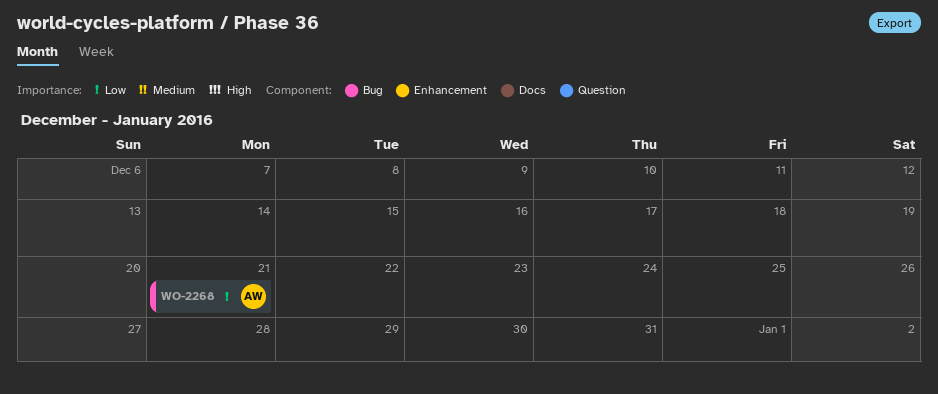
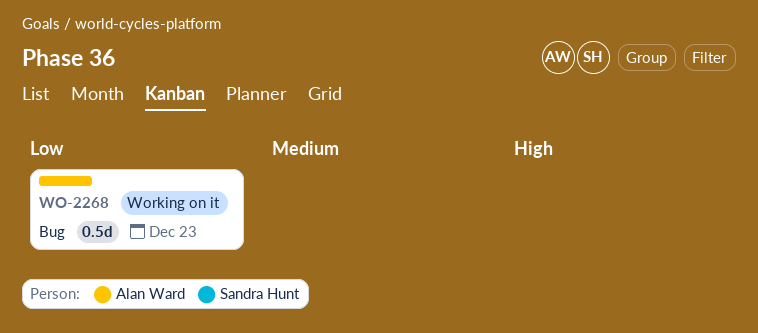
WO-2268, due: Dec 21 -> Dec 23

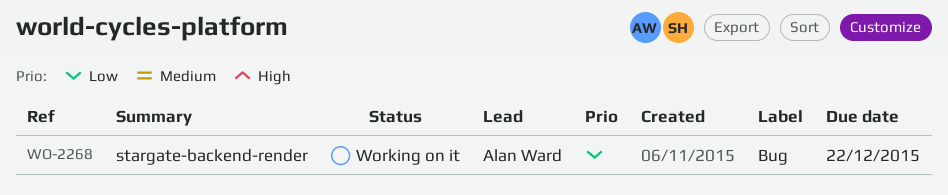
WO-2268, due: Dec 23 -> Dec 22

